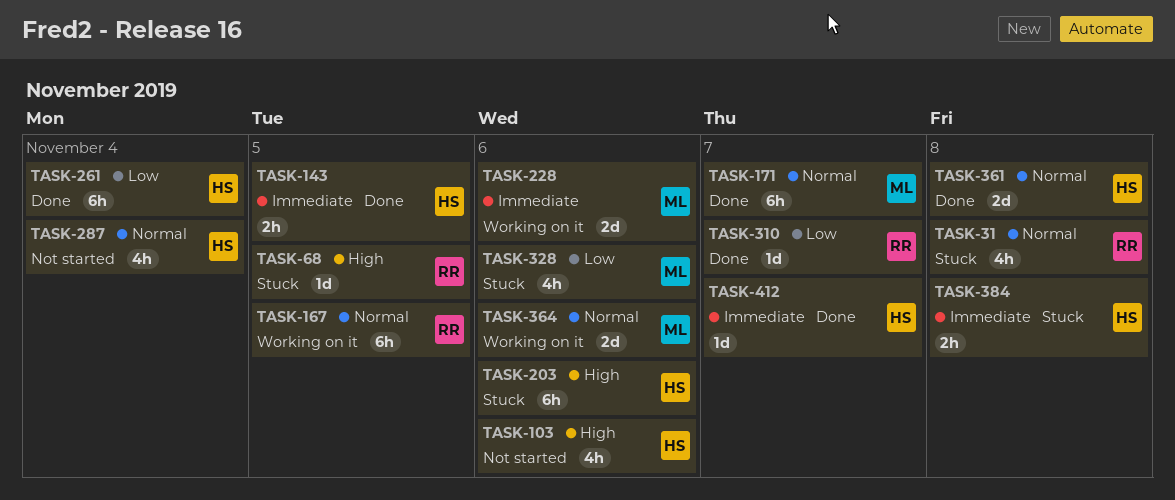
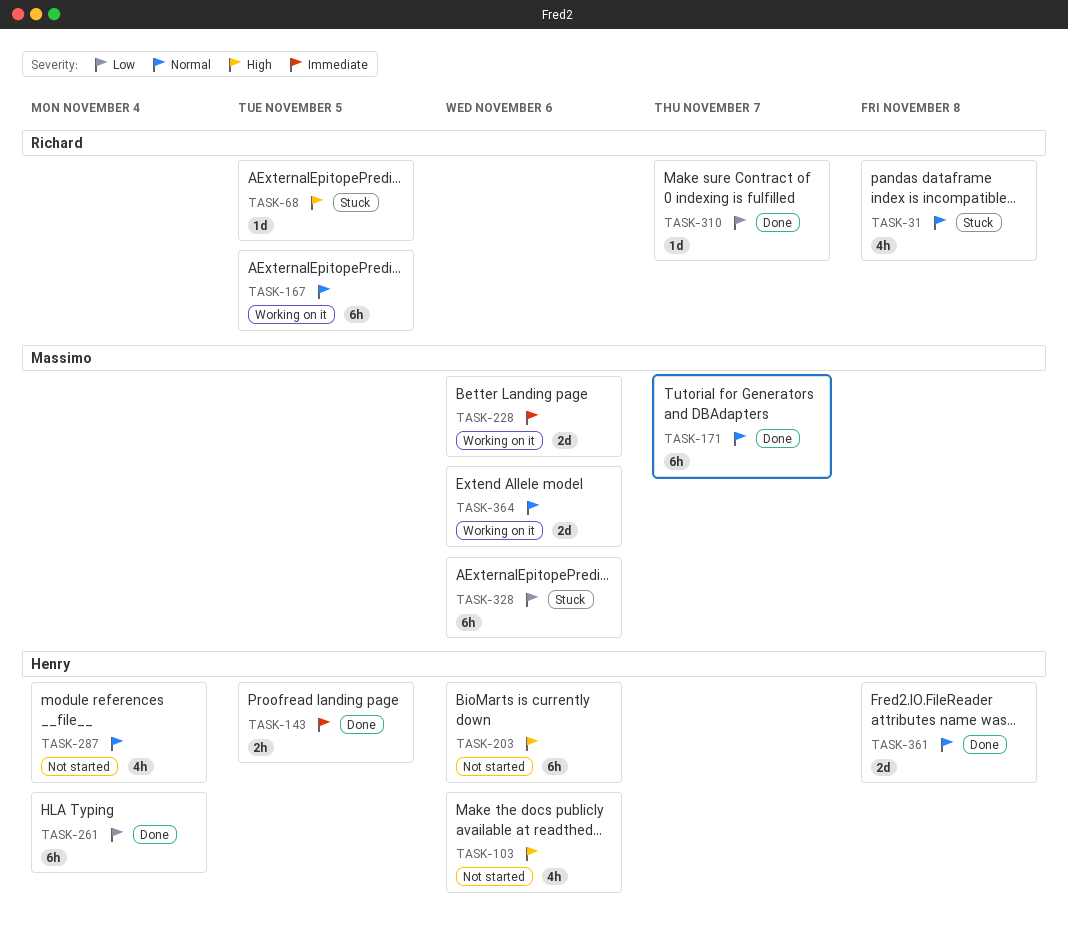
TASK-203, status: Stuck -> Not started
TASK-328, estimate: 4h -> 6h
TASK-384: present -> none
TASK-412: present -> none

